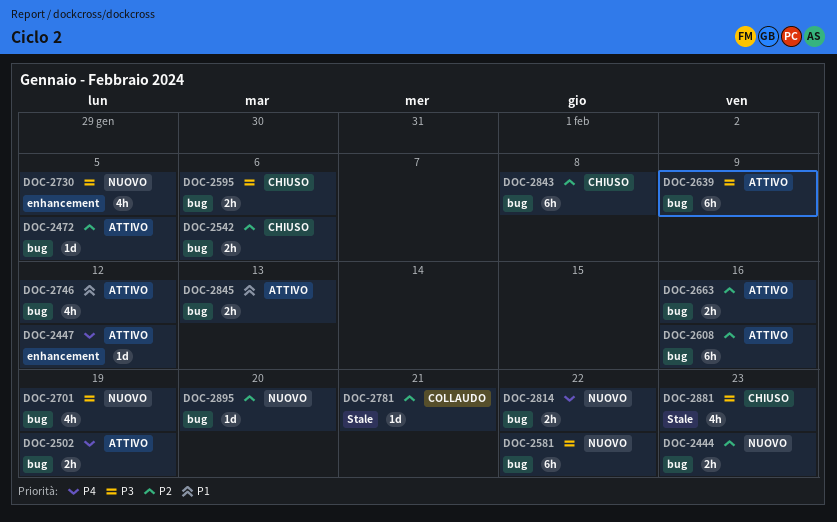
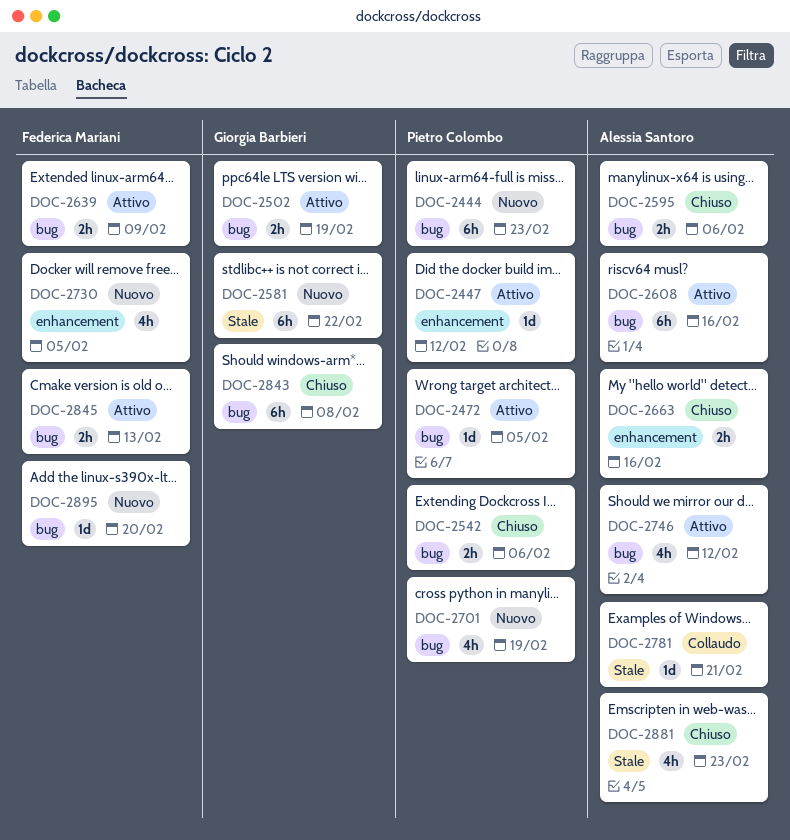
DOC-2444, estimate: 2h -> 6h
DOC-2581, label: bug -> Stale
DOC-2639, estimate: 6h -> 2h
DOC-2663, status: Attivo -> Chiuso
DOC-2663, label: bug -> enhancement
DOC-2814: present -> none

